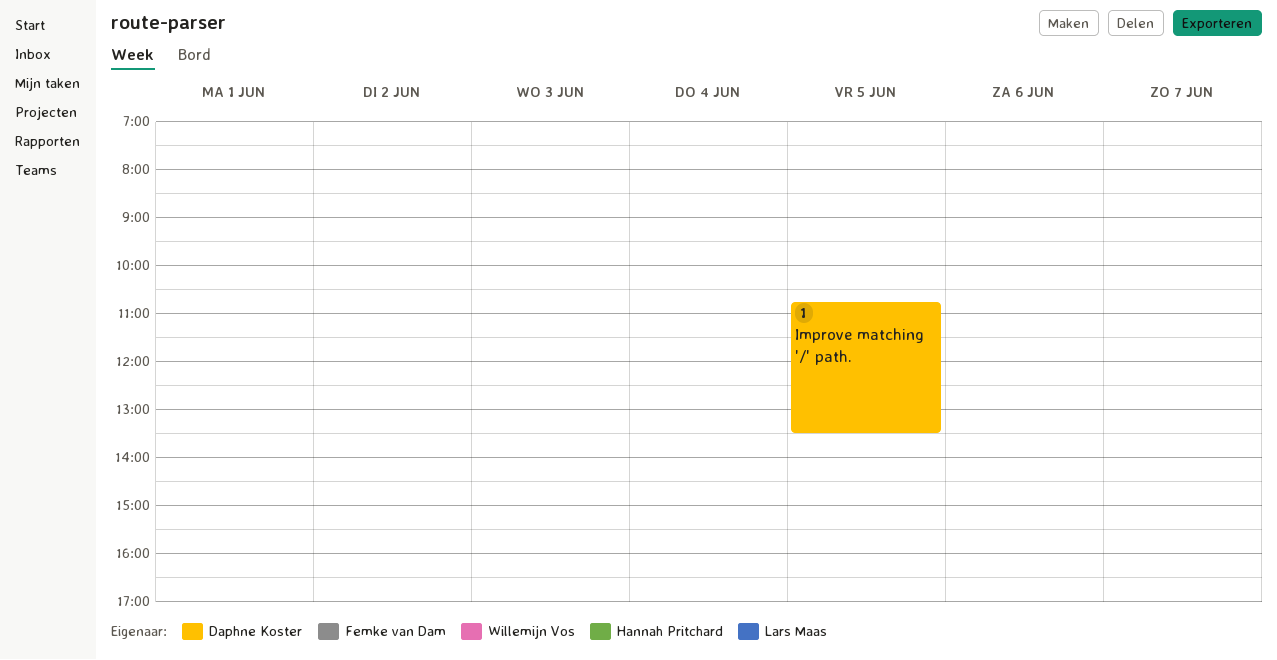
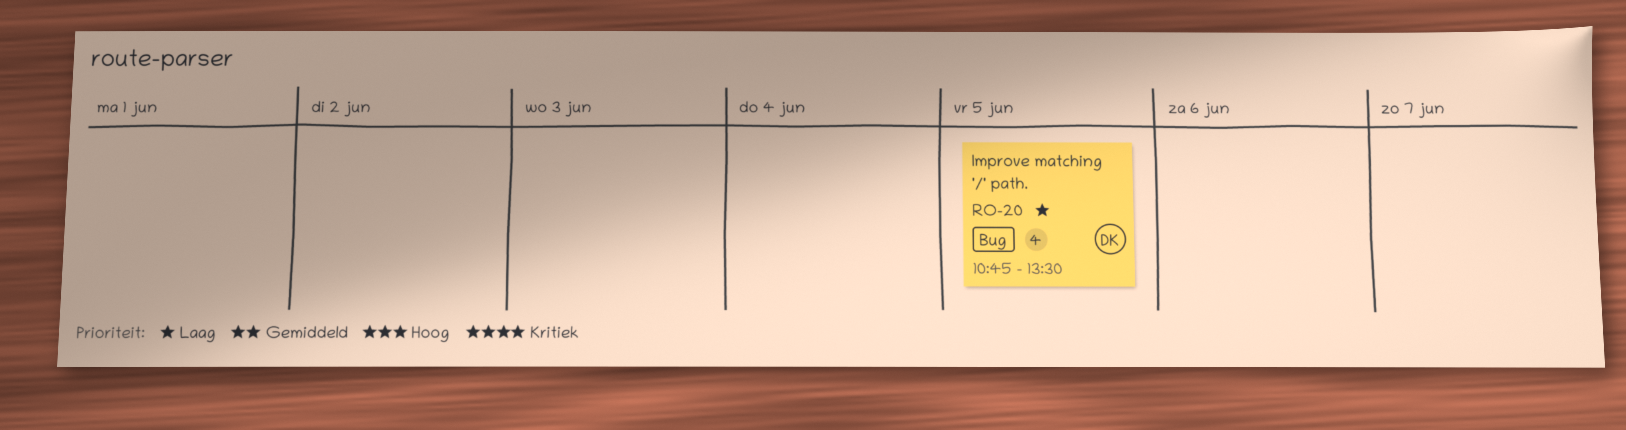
Improve matching '/' path., estimate: 1 -> 4

